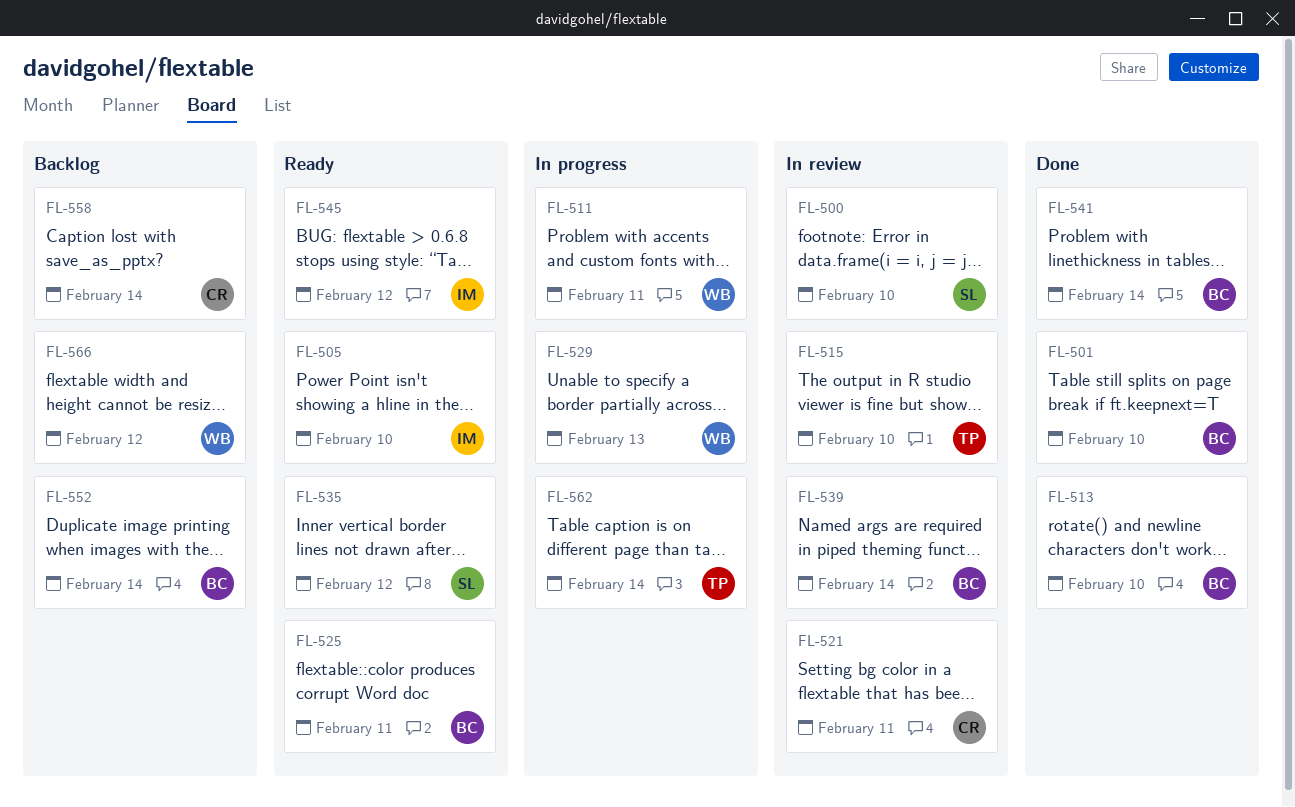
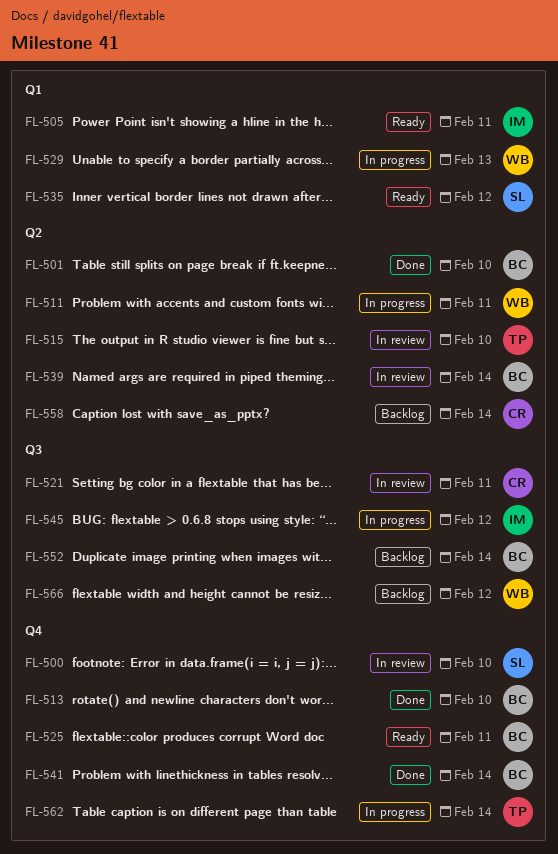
FL-505, due: Feb 10 -> Feb 11
FL-545, status: Ready -> In progress

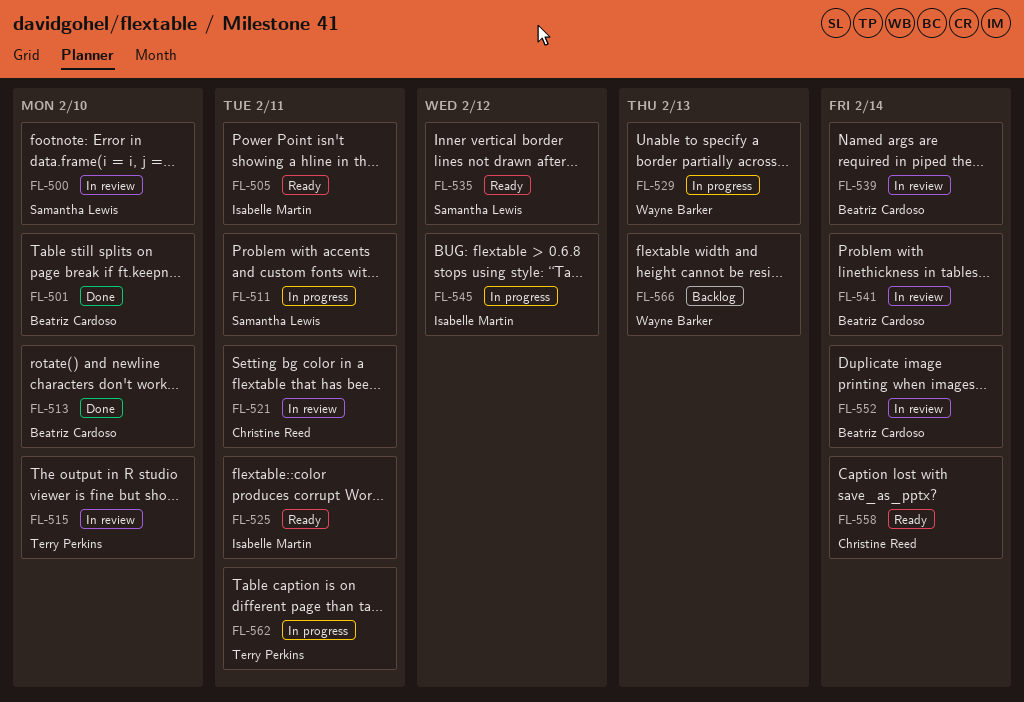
FL-511, owner: Wayne Barker -> Samantha Lewis
FL-525, owner: Beatriz Cardoso -> Isabelle Martin
FL-541, status: Done -> In review
FL-552, status: Backlog -> In review
FL-558, status: Backlog -> Ready
FL-562, due: Feb 14 -> Feb 11
FL-566, due: Feb 12 -> Feb 13

